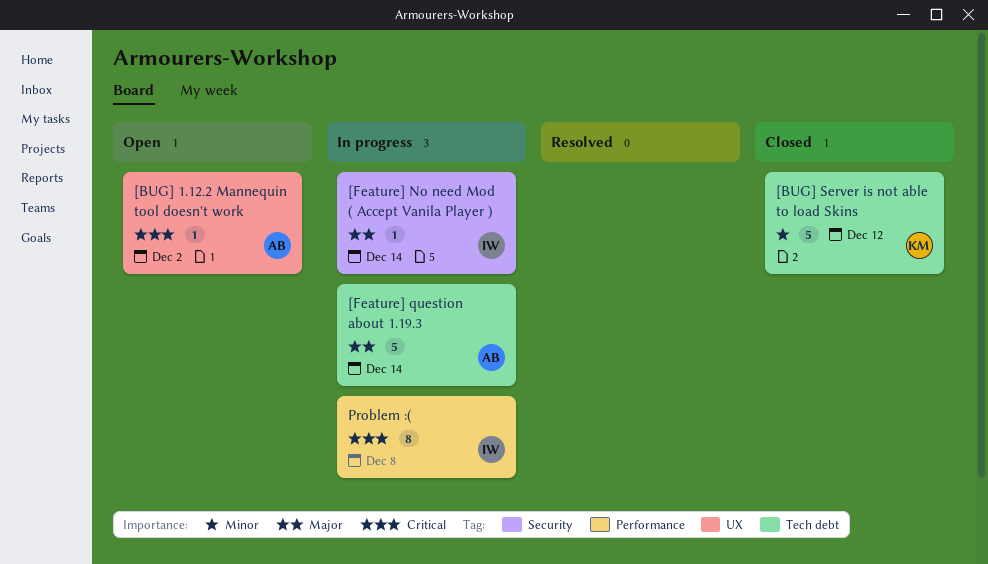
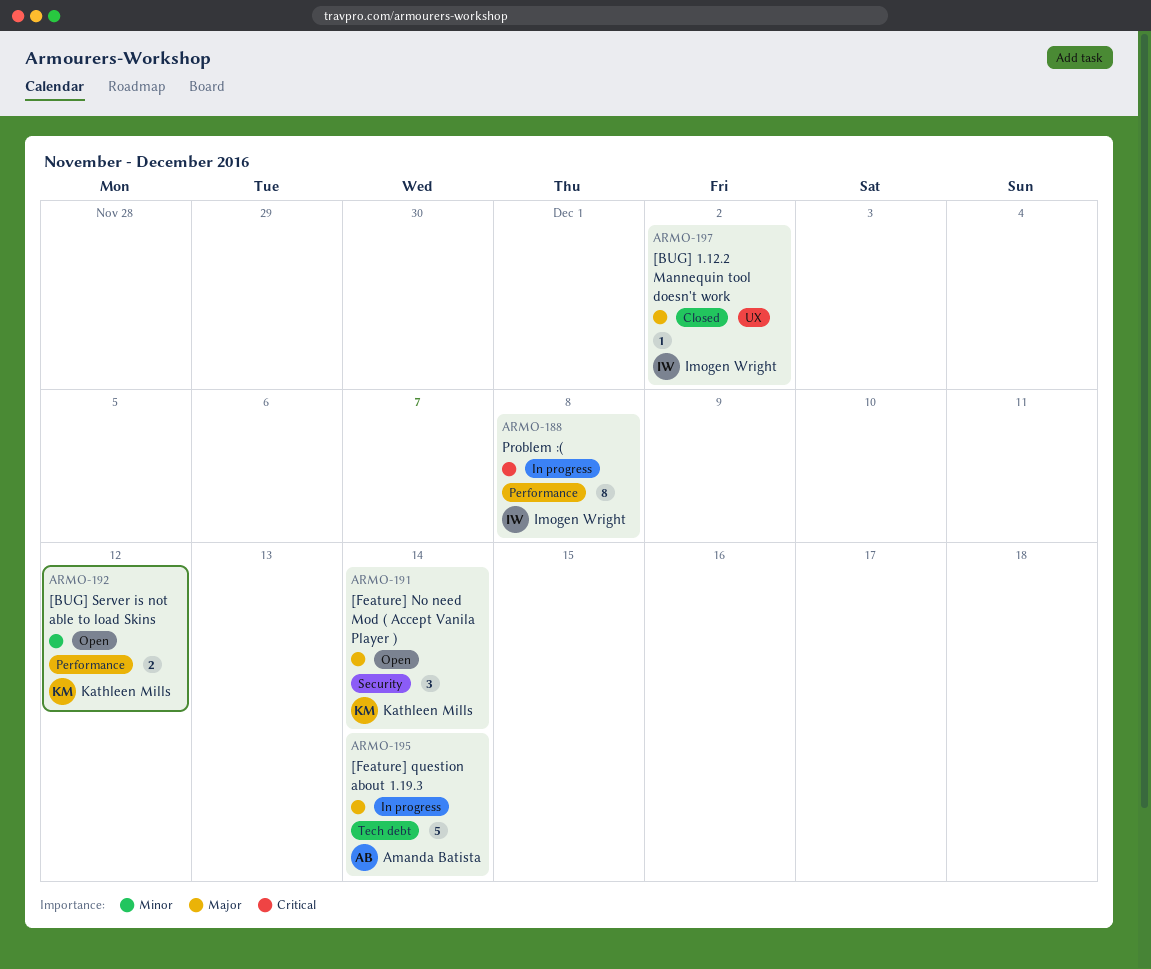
[BUG] 1.12.2 Mannequin tool doesn't work, status: Open -> Closed
[BUG] 1.12.2 Mannequin tool doesn't work, owner: Amanda Batista -> Imogen Wright
[BUG] 1.12.2 Mannequin tool doesn't work, priority: Critical -> Major
[BUG] Server is not able to load Skins, status: Closed -> Open
[BUG] Server is not able to load Skins, label: Tech debt -> Performance
[BUG] Server is not able to load Skins, estimate: 5 -> 2
[Feature] No need Mod ( Accept Vanila Player ), status: In progress -> Open
[Feature] No need Mod ( Accept Vanila Player ), owner: Imogen Wright -> Kathleen Mills
[Feature] No need Mod ( Accept Vanila Player ), estimate: 1 -> 3

